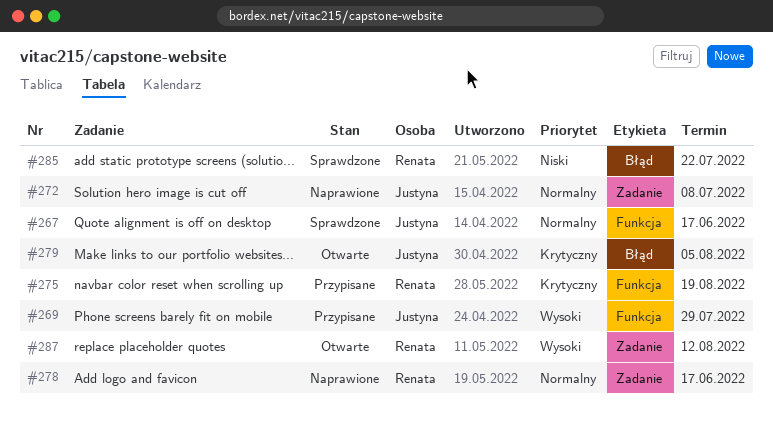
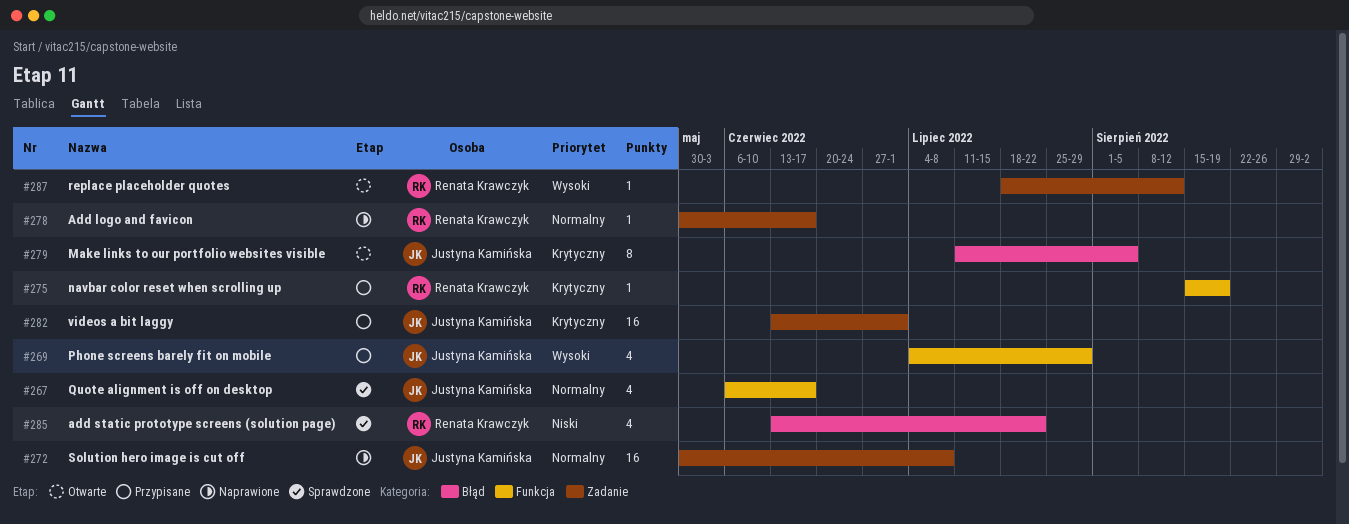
#282: none -> present

